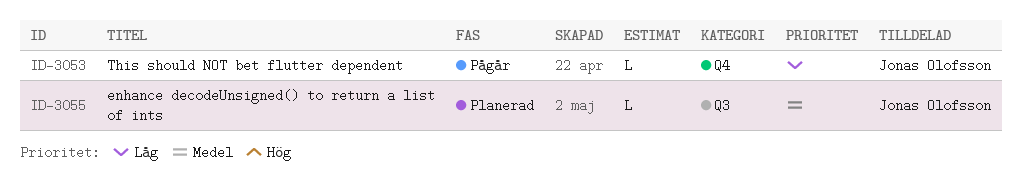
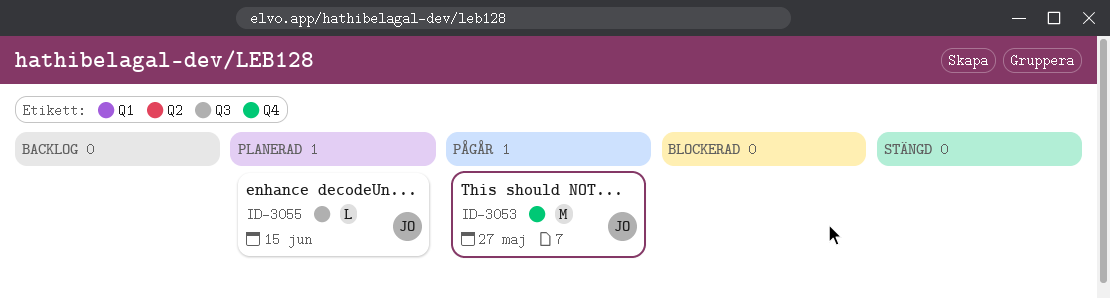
ID-3053, estimate: L -> M

